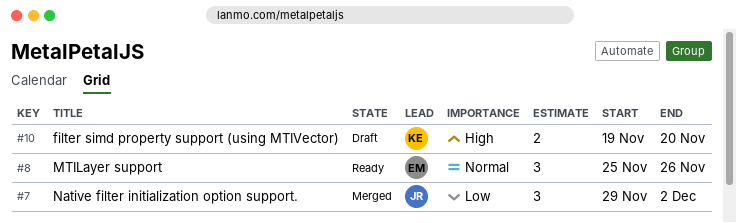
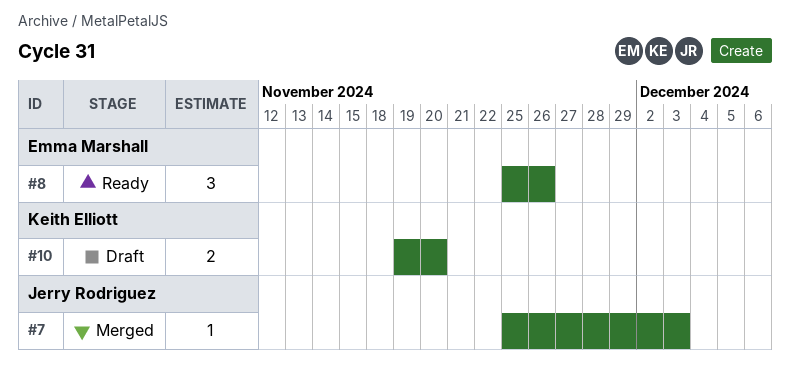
#7, estimate: 3 -> 1
#7, start: Nov 29 -> Nov 25
#7, due: Dec 2 -> Dec 3

